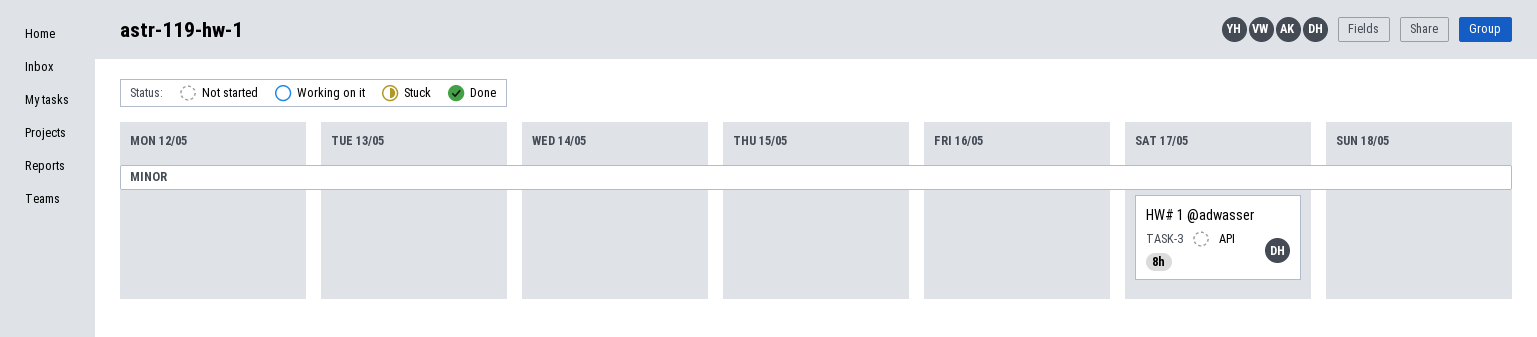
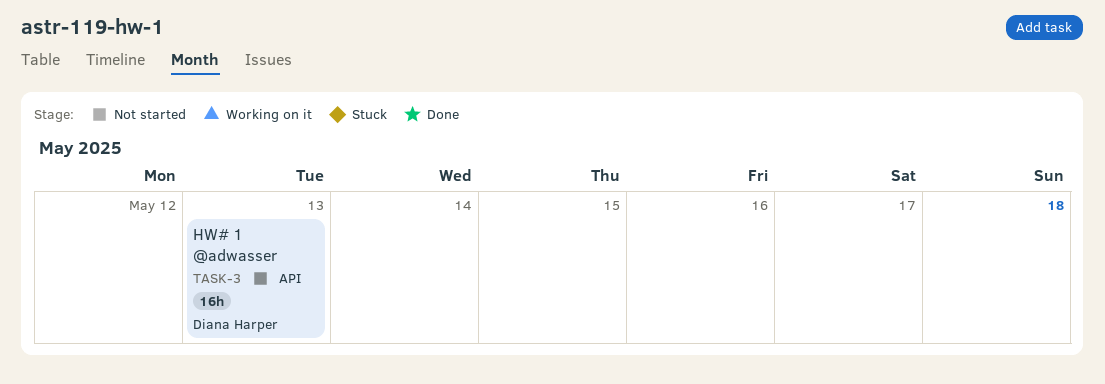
TASK-3, estimate: 8h -> 16h
TASK-3, due: May 17 -> May 13

